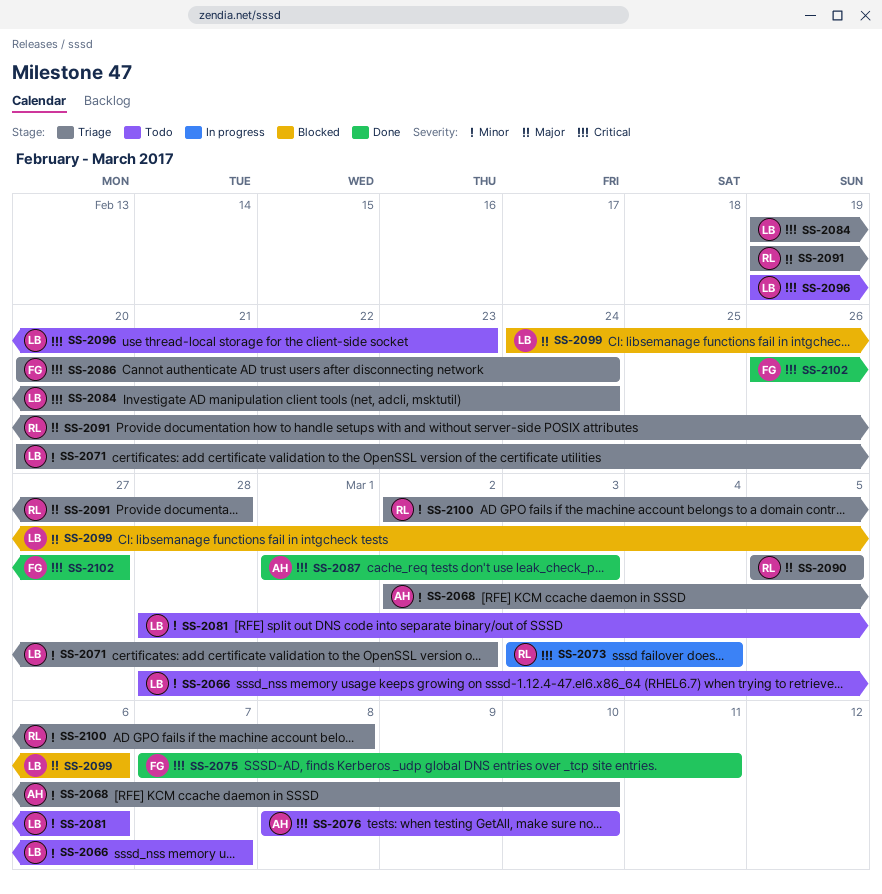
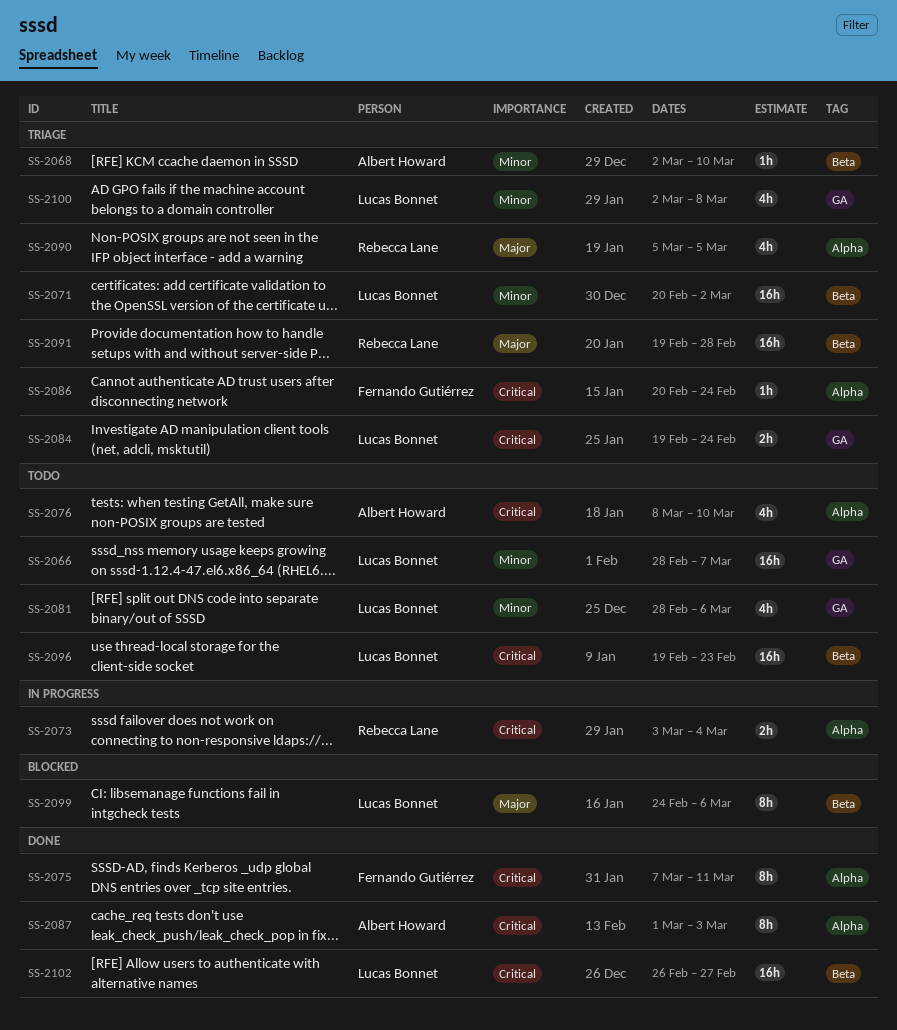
SS-2100, owner: Rebecca Lane -> Lucas Bonnet
SS-2102, owner: Fernando Gutiérrez -> Lucas Bonnet

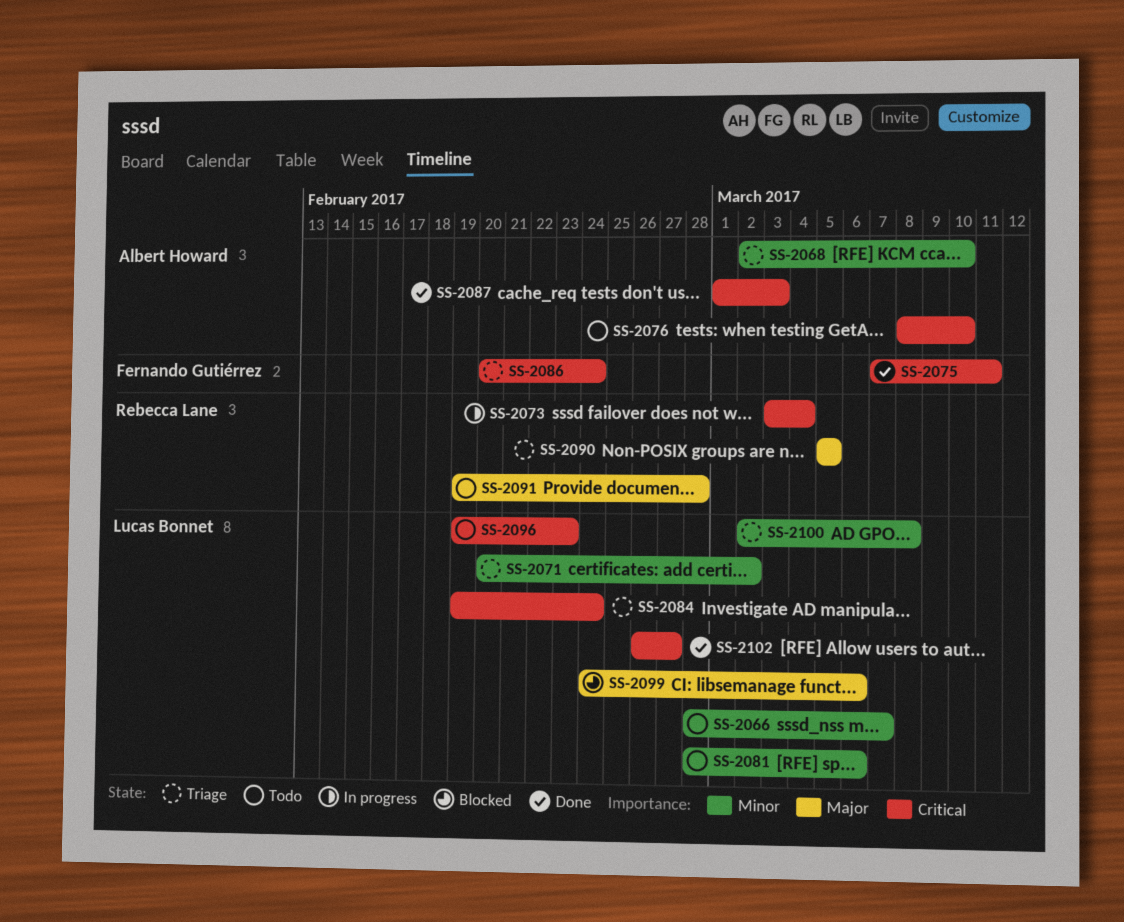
SS-2091, status: Triage -> Todo

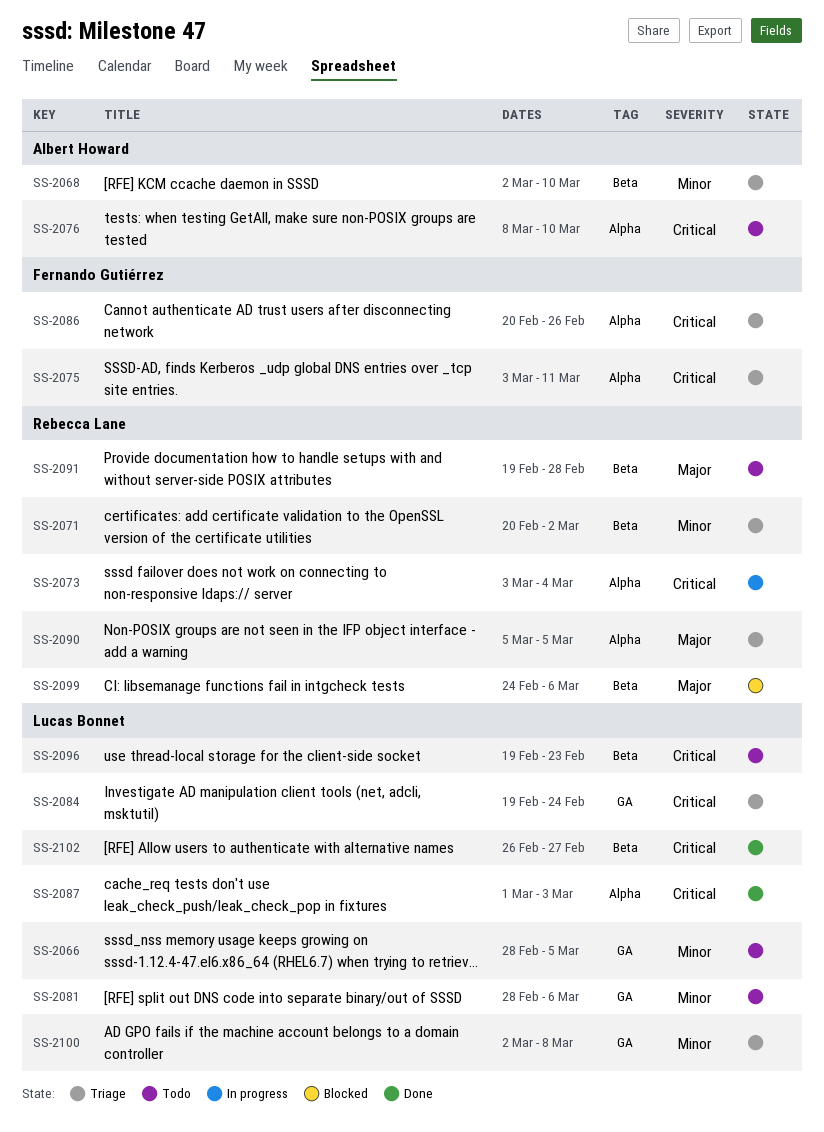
SS-2066, due: Mar 7 -> Mar 5
SS-2071, owner: Lucas Bonnet -> Rebecca Lane
SS-2075, status: Done -> Triage
SS-2075, start: Mar 7 -> Mar 3
SS-2086, due: Feb 24 -> Feb 26
SS-2087, owner: Albert Howard -> Lucas Bonnet
SS-2099, owner: Lucas Bonnet -> Rebecca Lane

